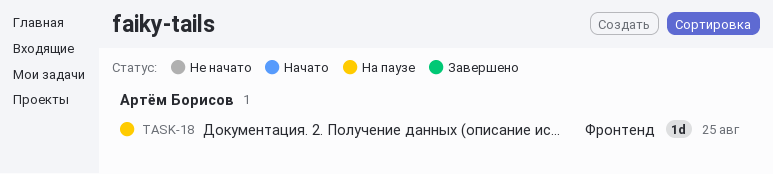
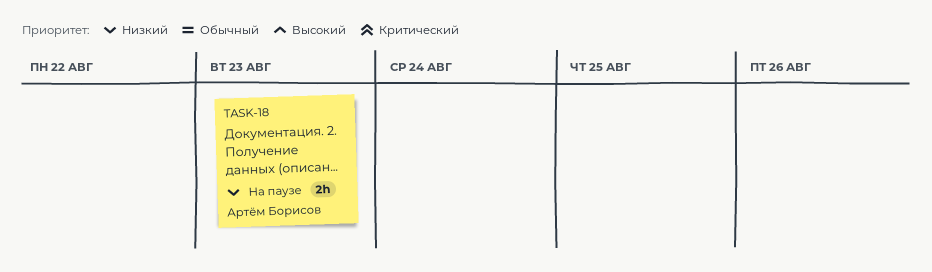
TASK-18, estimate: 1d -> 2h
TASK-18, due: Aug 25 -> Aug 23

